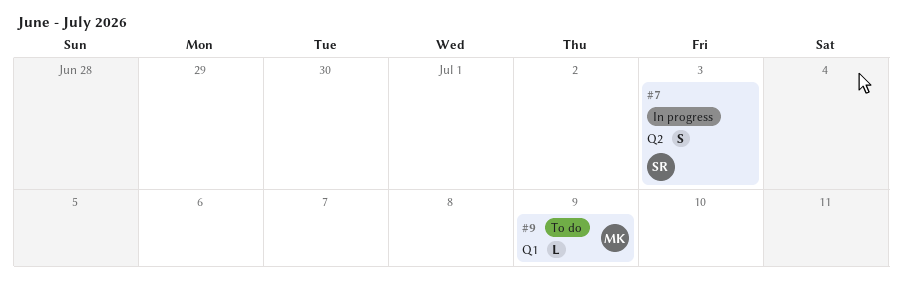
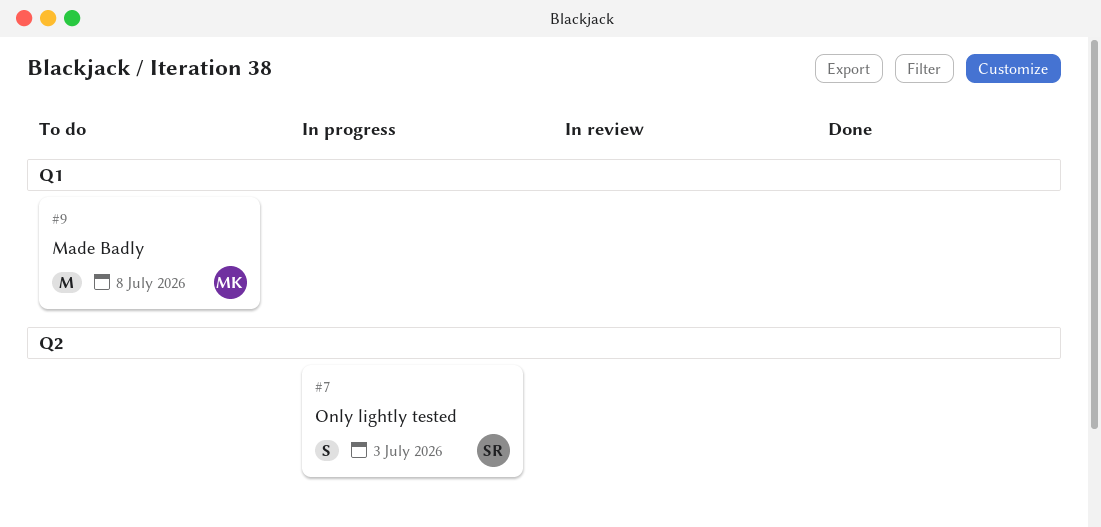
#9, estimate: L -> M
#9, due: Jul 9 -> Jul 8

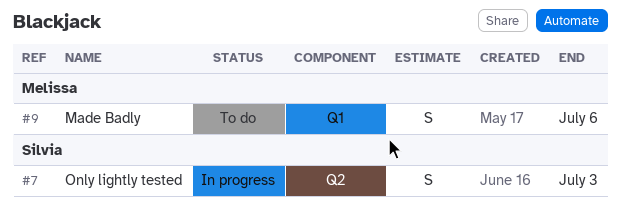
#9, estimate: M -> S
#9, due: Jul 8 -> Jul 6

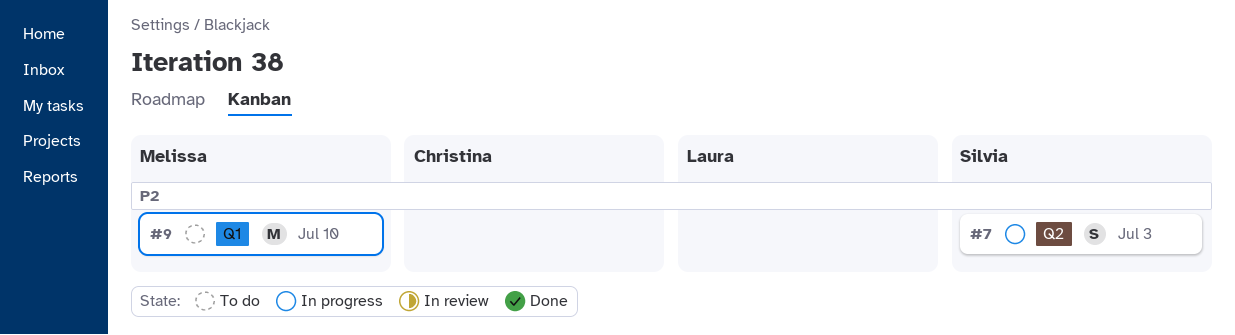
#9, estimate: S -> M
#9, due: Jul 6 -> Jul 10

